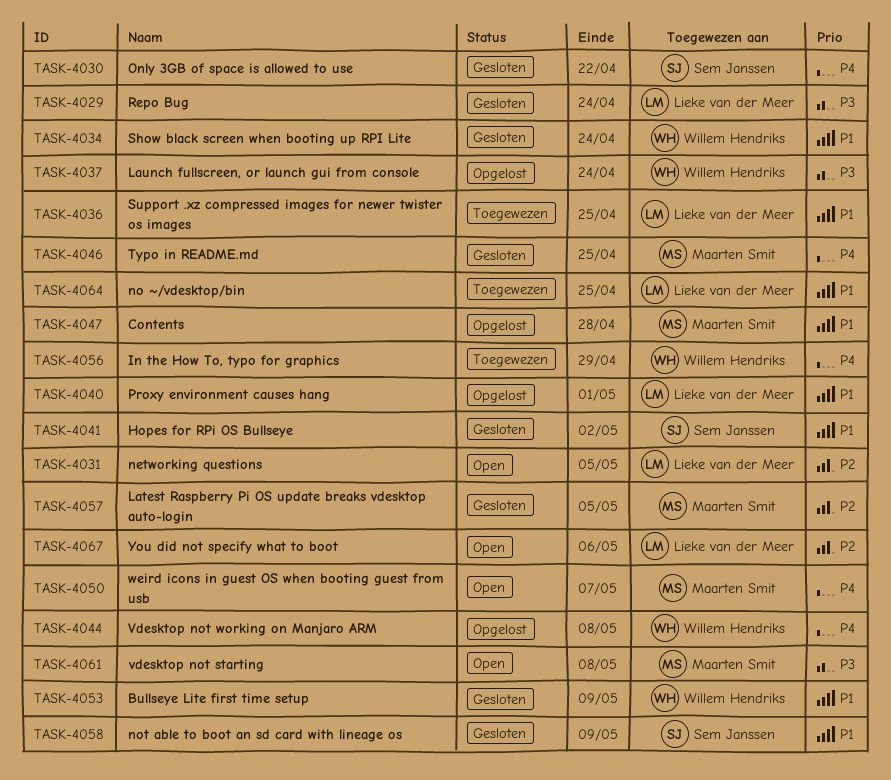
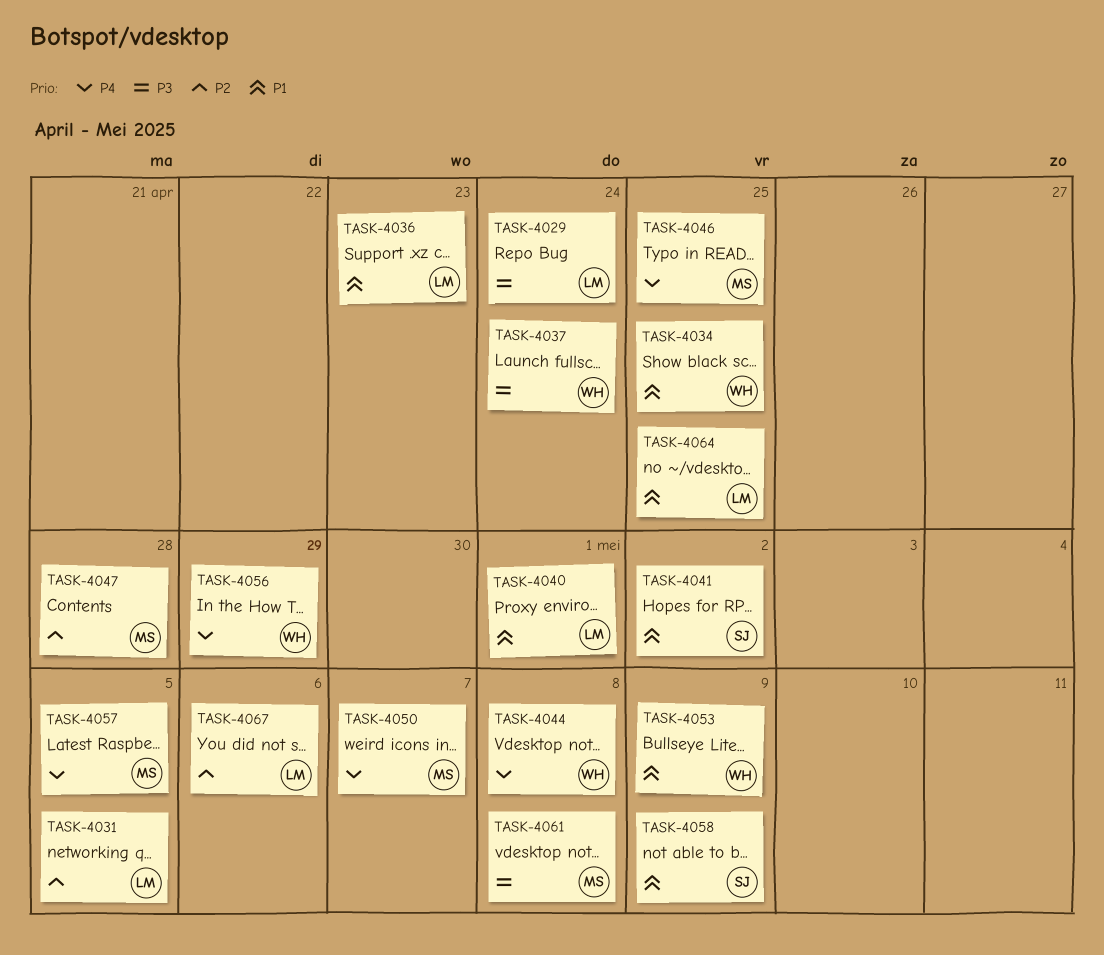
TASK-4030: present -> none
TASK-4034, due: Apr 24 -> Apr 25
TASK-4036, due: Apr 25 -> Apr 23
TASK-4047, priority: P1 -> P2
TASK-4057, priority: P2 -> P4

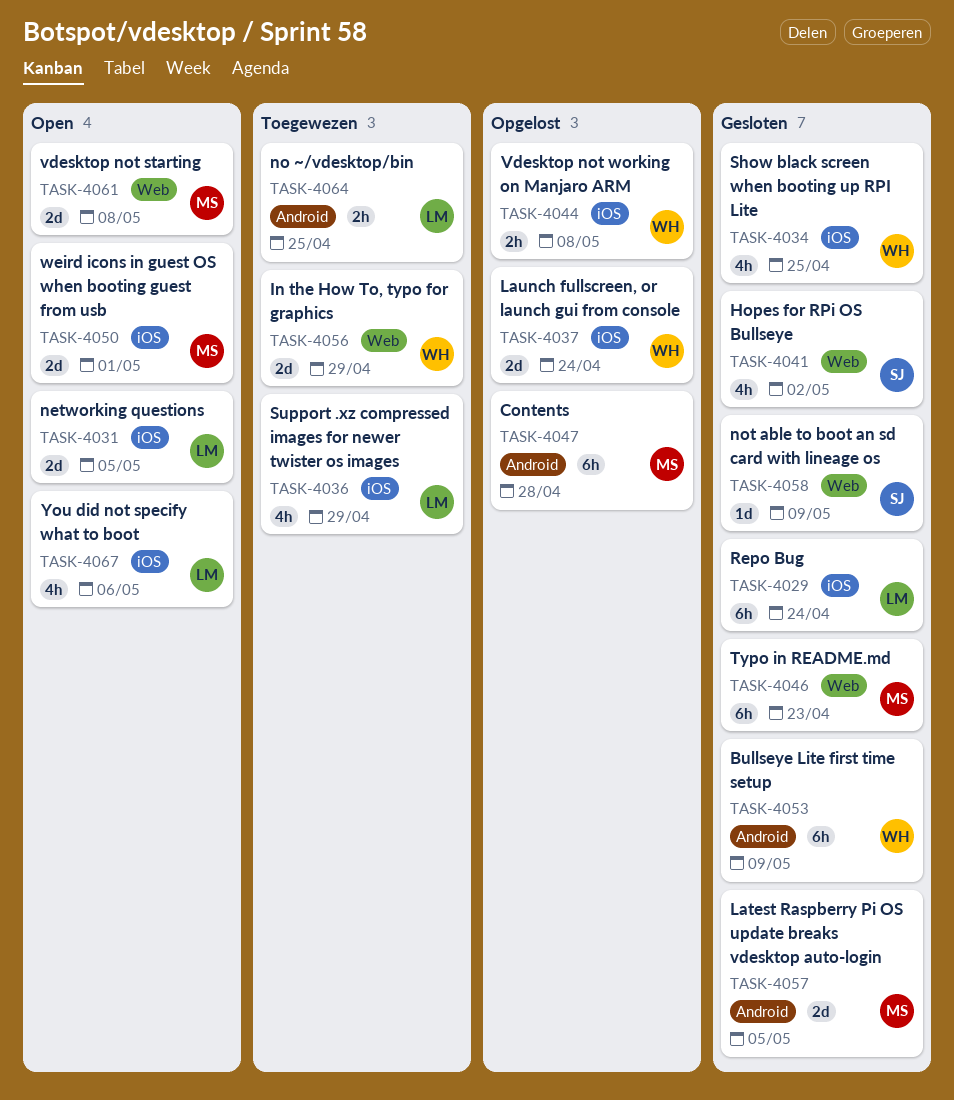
TASK-4036, due: Apr 23 -> Apr 29
TASK-4040: present -> none
TASK-4046, due: Apr 25 -> Apr 23
TASK-4050, due: May 7 -> May 1

